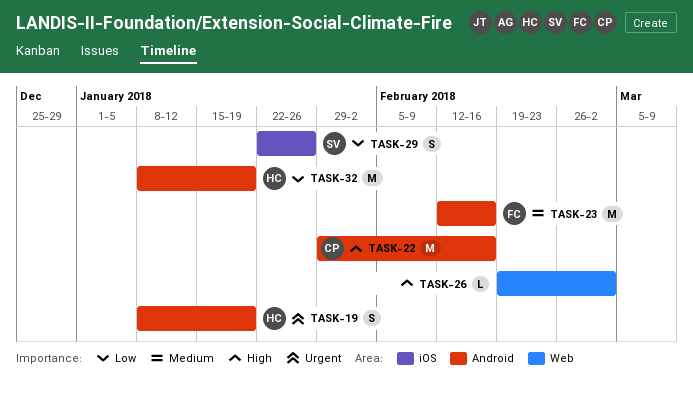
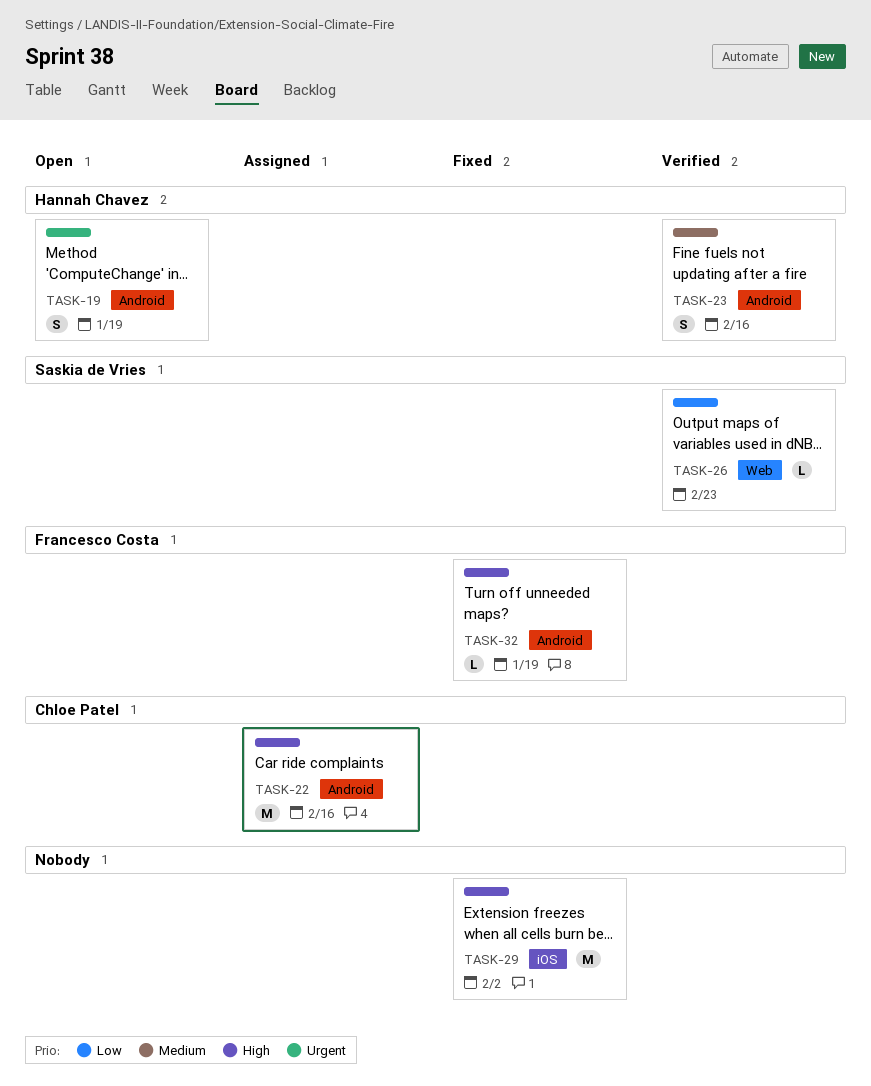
TASK-23, owner: Francesco Costa -> Hannah Chavez
TASK-23, estimate: M -> S
TASK-26, owner: none -> Saskia de Vries
TASK-26, priority: High -> Low
TASK-26, due: Mar 2 -> Feb 23
TASK-29, owner: Saskia de Vries -> none
TASK-29, priority: Low -> High
TASK-29, estimate: S -> M
TASK-29, due: Jan 26 -> Feb 2
TASK-32, owner: Hannah Chavez -> Francesco Costa
TASK-32, priority: Low -> High
TASK-32, estimate: M -> L

